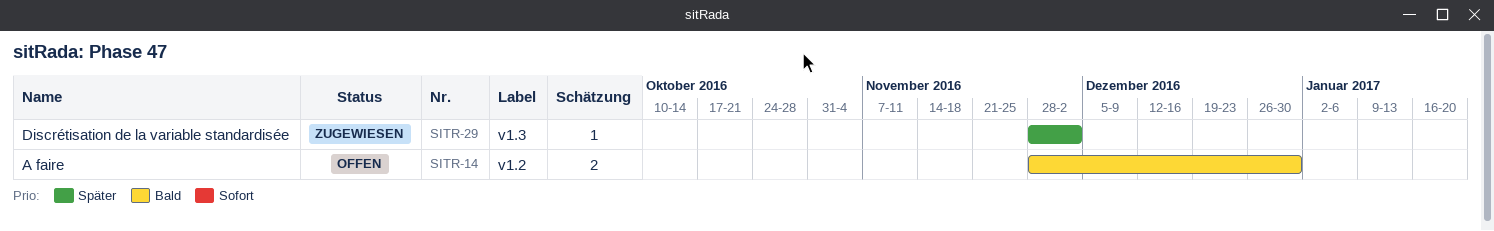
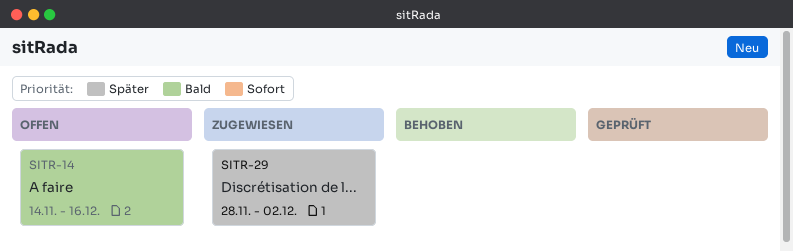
SITR-14, start: Nov 28 -> Nov 14
SITR-14, due: Dec 30 -> Dec 16

